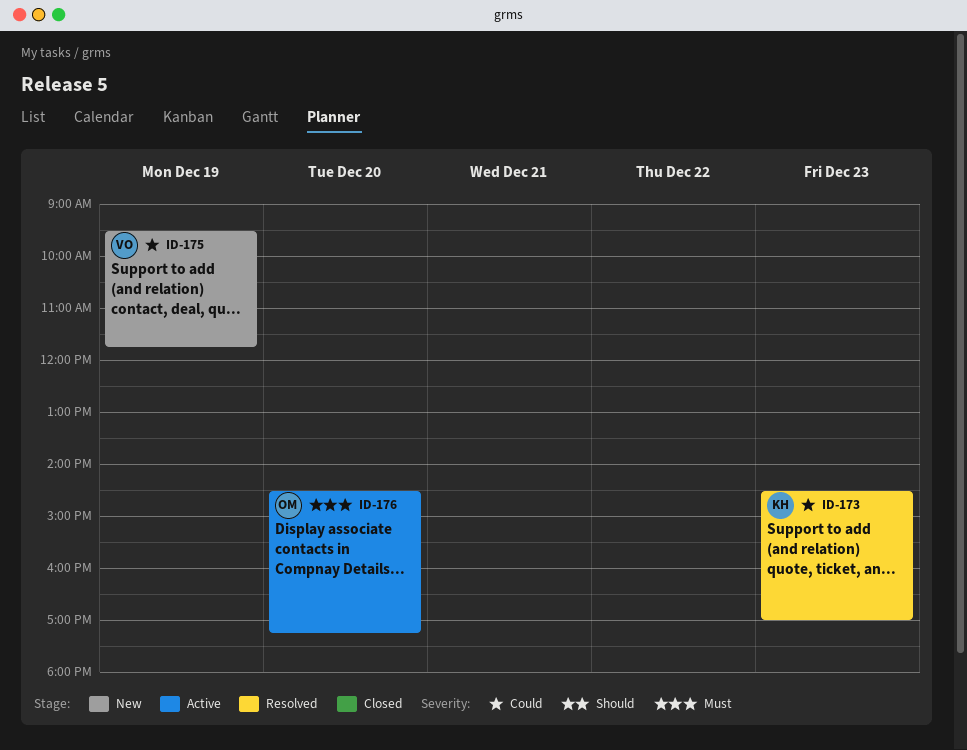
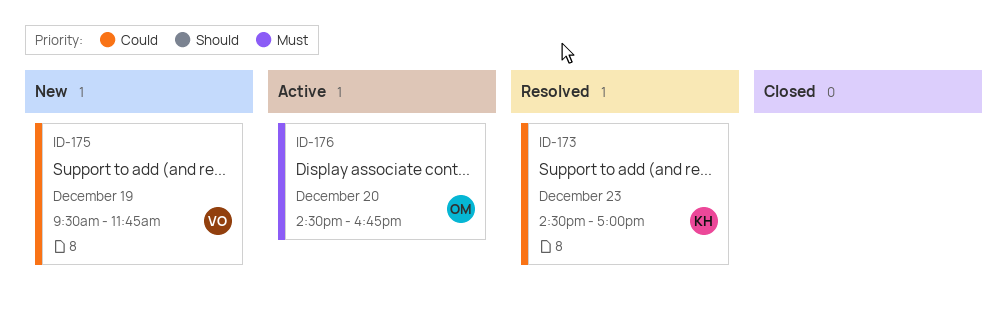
ID-176, ends: 17:15 -> 16:45

